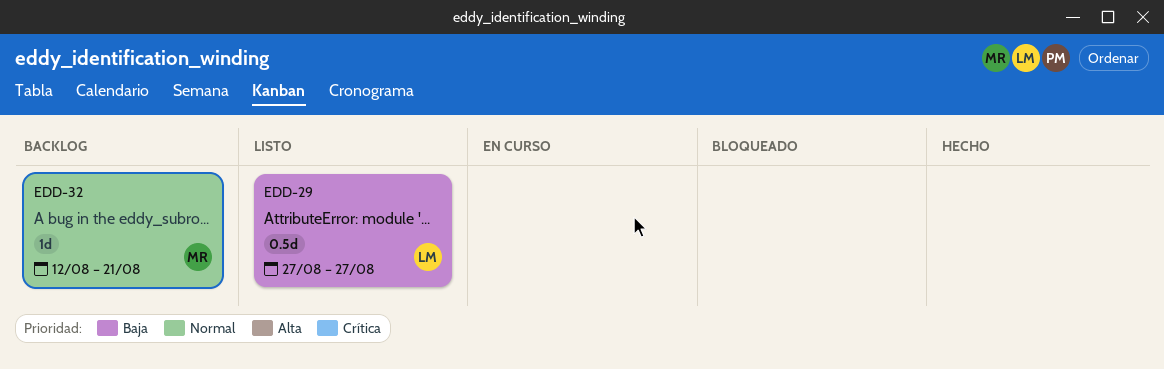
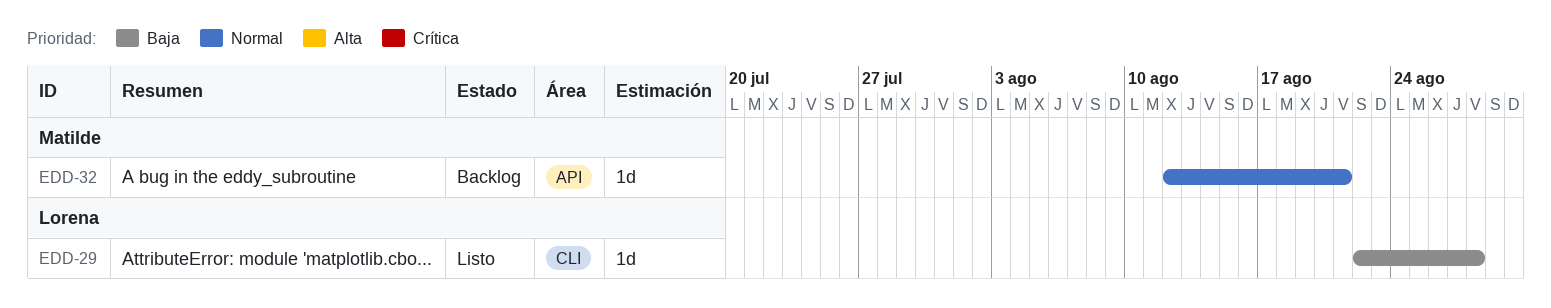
EDD-29, estimate: 0.5d -> 1d
EDD-29, start: Aug 27 -> Aug 22
EDD-29, due: Aug 27 -> Aug 28

